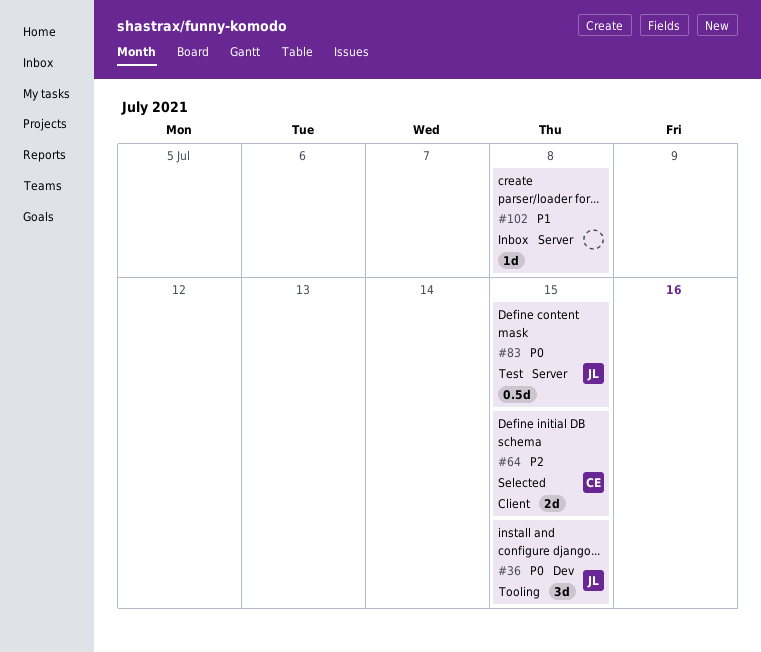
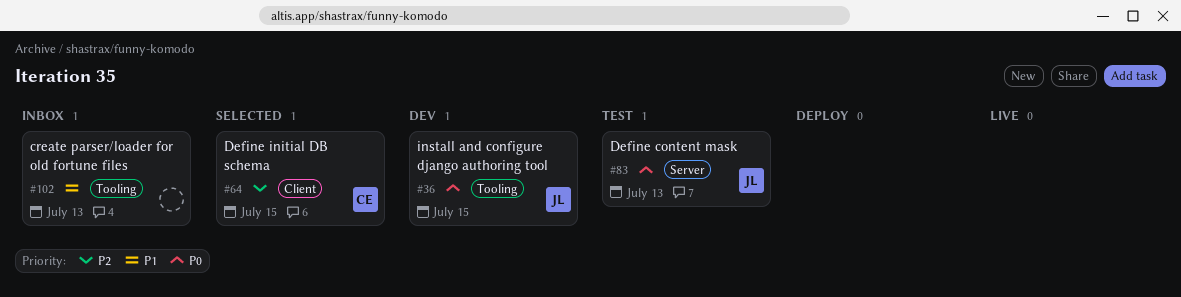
#83, due: Jul 15 -> Jul 13
#102, label: Server -> Tooling
#102, due: Jul 8 -> Jul 13

